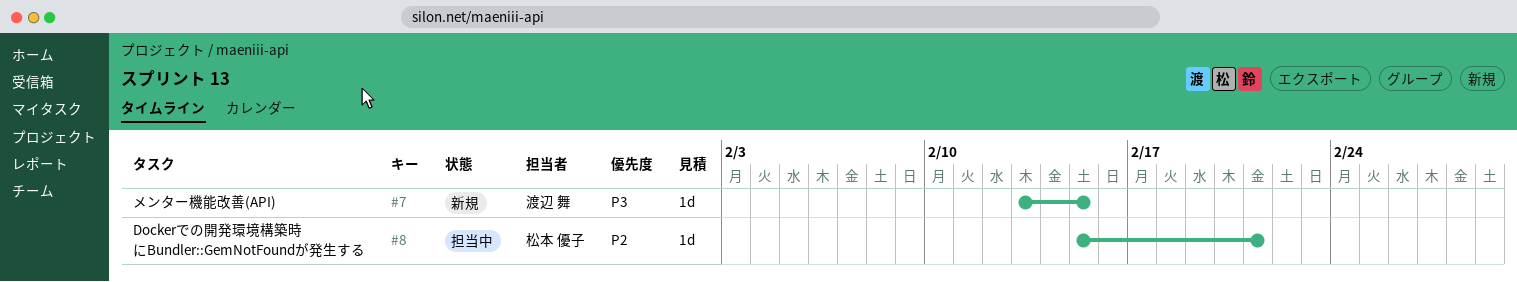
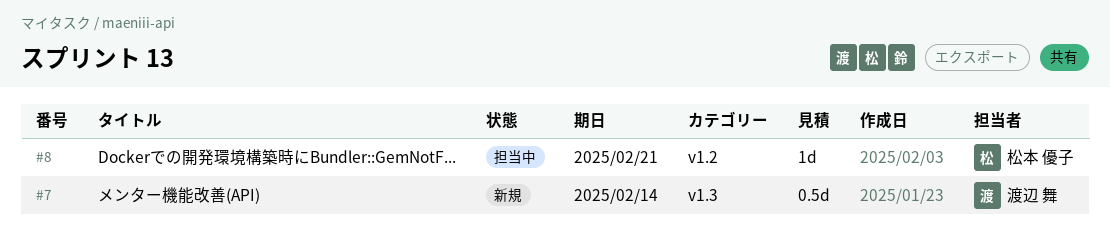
#7, estimate: 1d -> 0.5d
#7, due: Feb 15 -> Feb 14

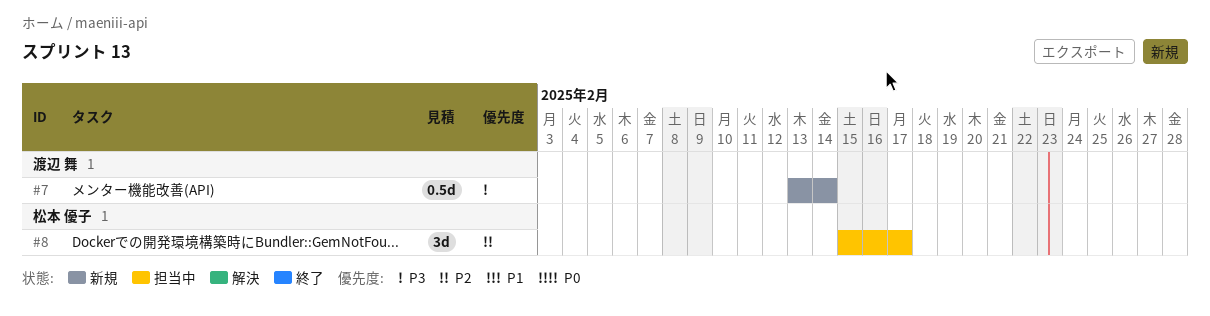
#8, estimate: 1d -> 3d
#8, due: Feb 21 -> Feb 17

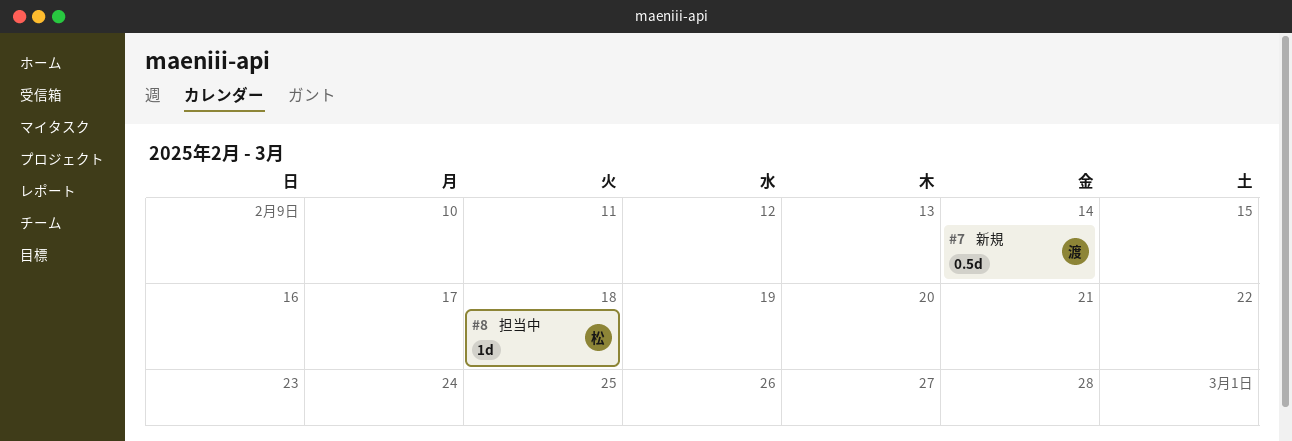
#8, estimate: 3d -> 1d
#8, due: Feb 17 -> Feb 18

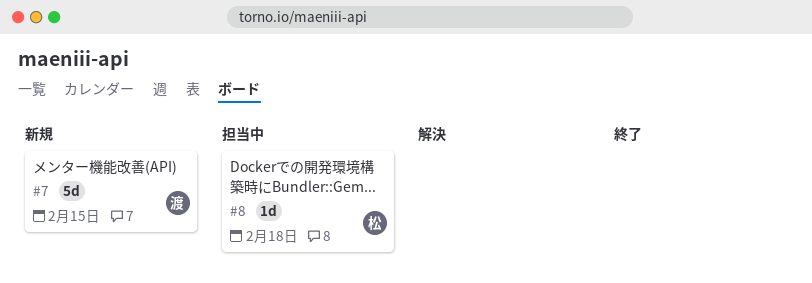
#7, estimate: 0.5d -> 5d
#7, due: Feb 14 -> Feb 15

